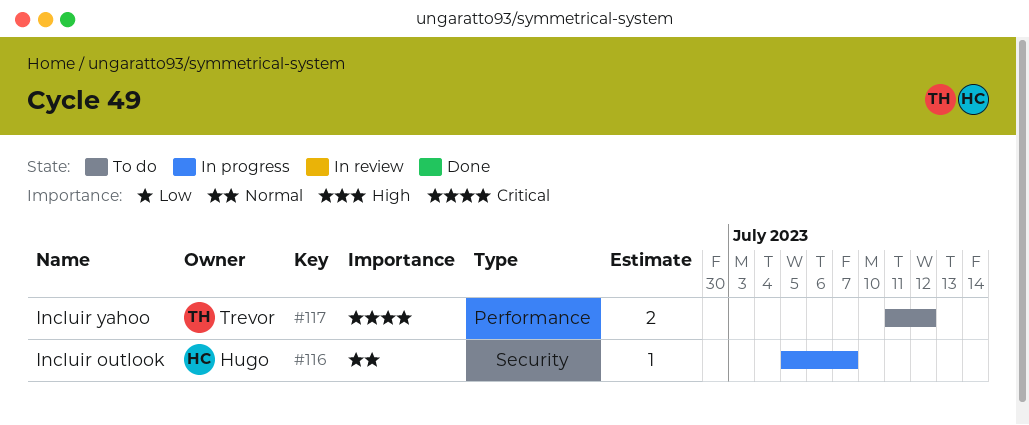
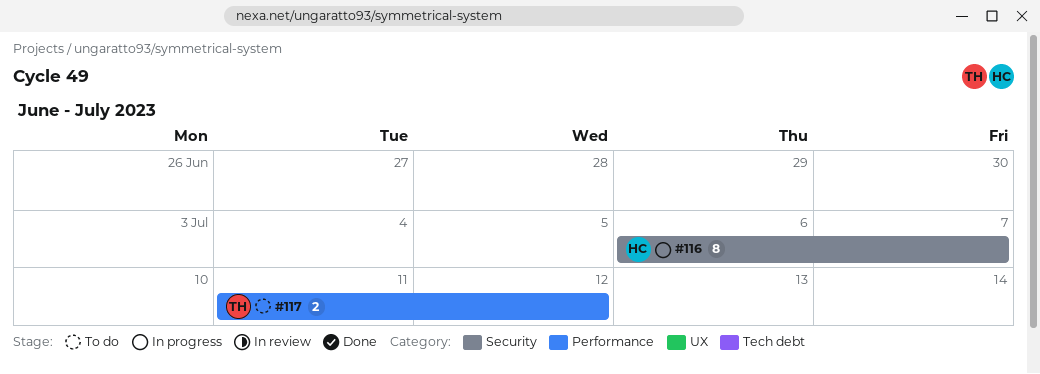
#116, estimate: 1 -> 8
#116, start: Jul 5 -> Jul 6

